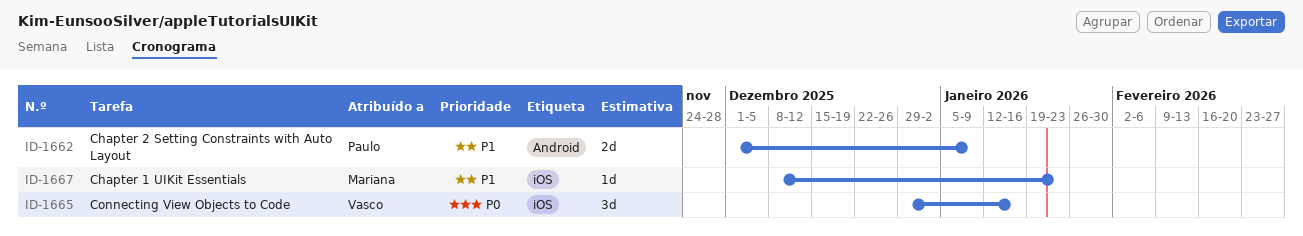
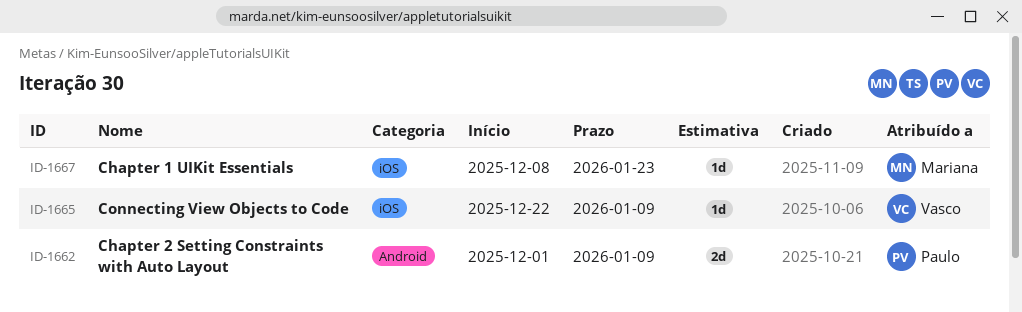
ID-1665, estimate: 3d -> 1d
ID-1665, start: Dec 29 -> Dec 22
ID-1665, due: Jan 16 -> Jan 9

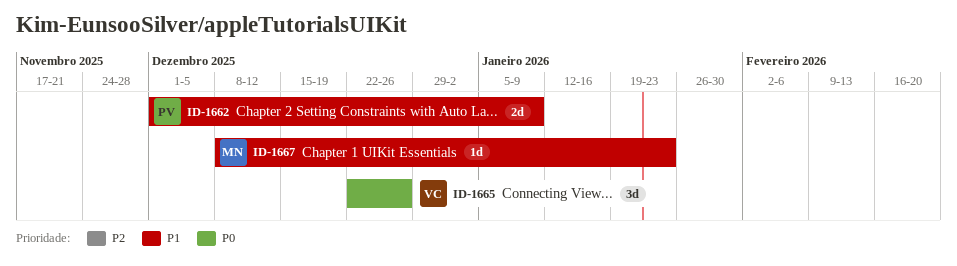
ID-1665, estimate: 1d -> 3d
ID-1665, due: Jan 9 -> Dec 26

